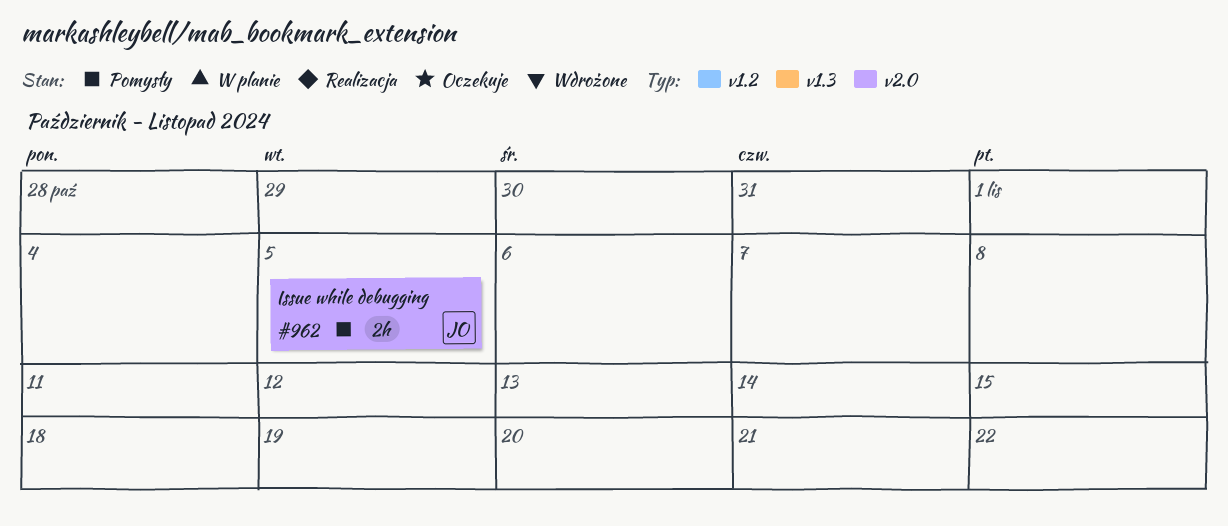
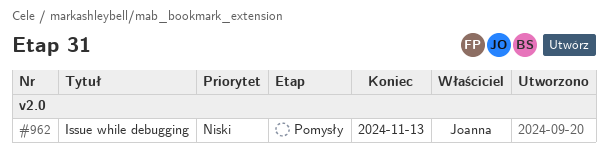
#962, due: Nov 5 -> Nov 13

